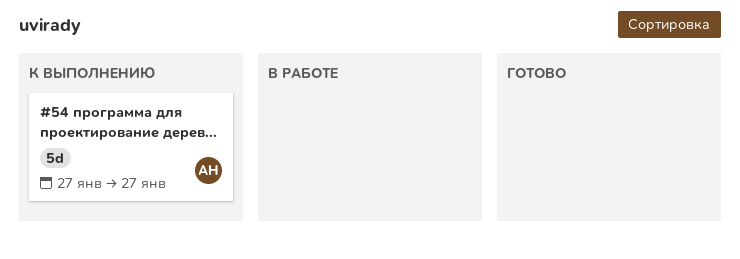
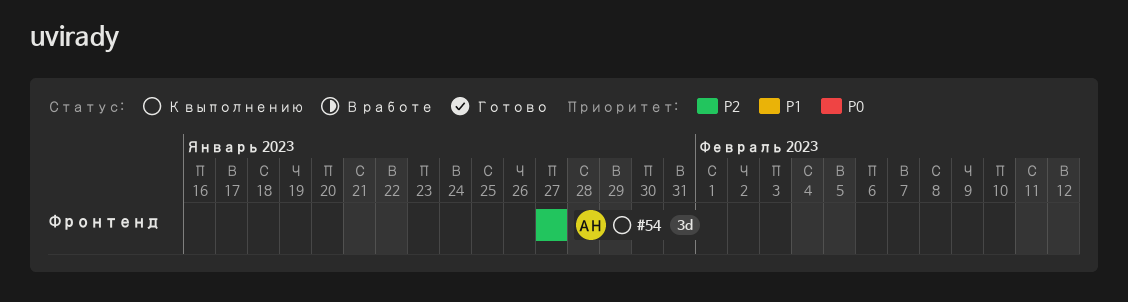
#54, estimate: 5d -> 3d

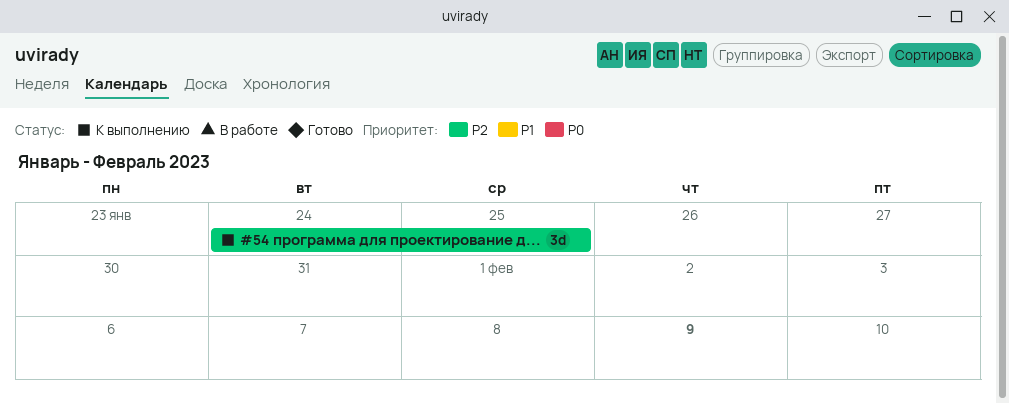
#54, start: Jan 27 -> Jan 24
#54, due: Jan 27 -> Jan 25

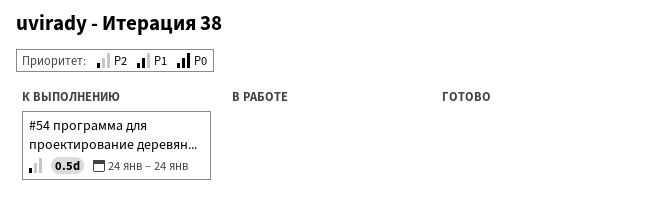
#54, estimate: 3d -> 0.5d
#54, due: Jan 25 -> Jan 24

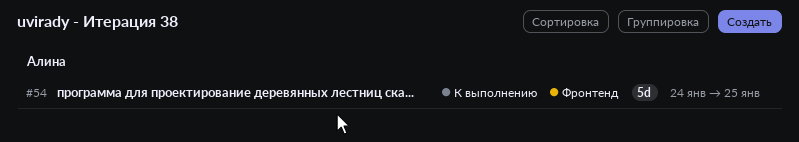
#54, estimate: 0.5d -> 5d
#54, due: Jan 24 -> Jan 25

